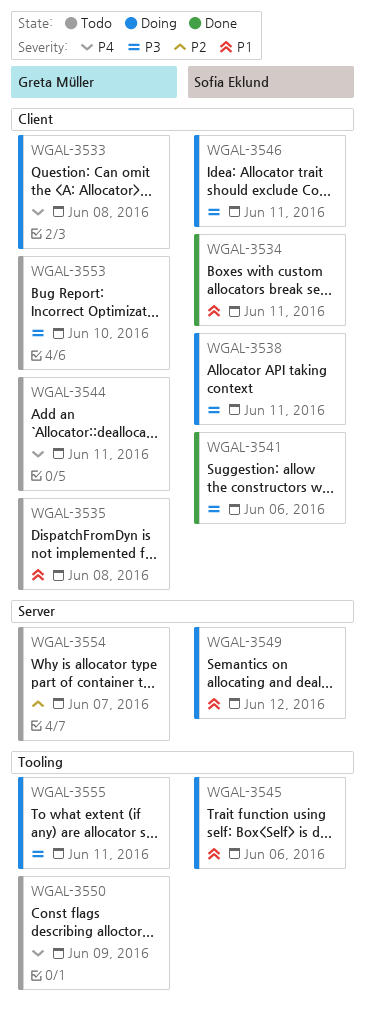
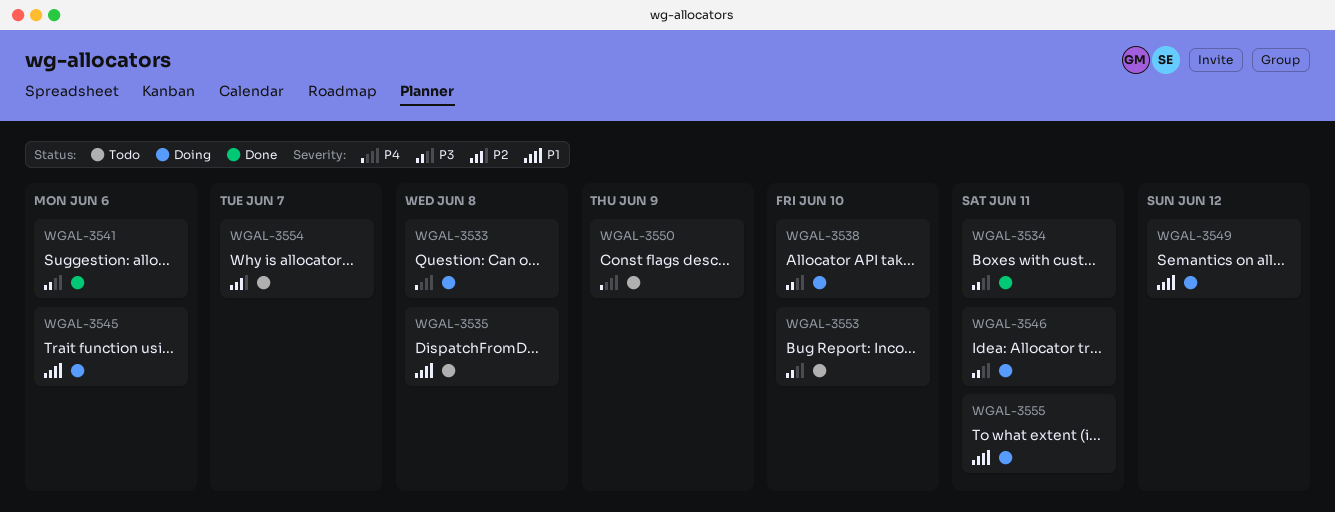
WGAL-3534, priority: P1 -> P3
WGAL-3538, due: Jun 11 -> Jun 10
WGAL-3544: present -> none
WGAL-3555, priority: P3 -> P1

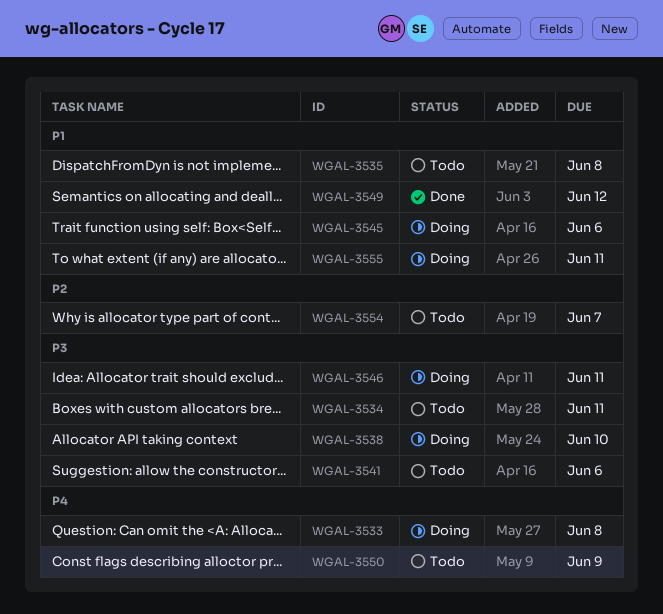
WGAL-3534, status: Done -> Todo
WGAL-3541, status: Done -> Todo
WGAL-3549, status: Doing -> Done
WGAL-3553: present -> none

